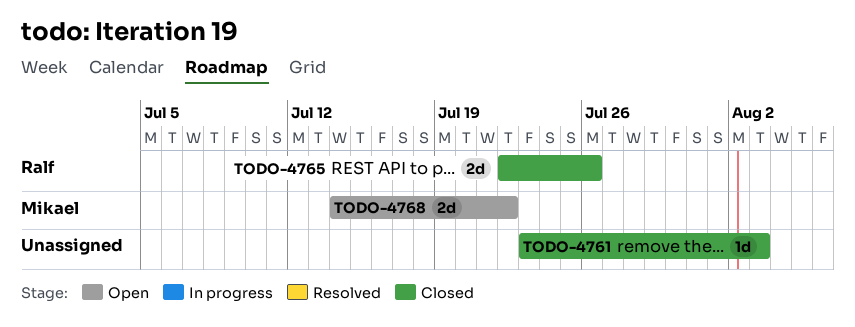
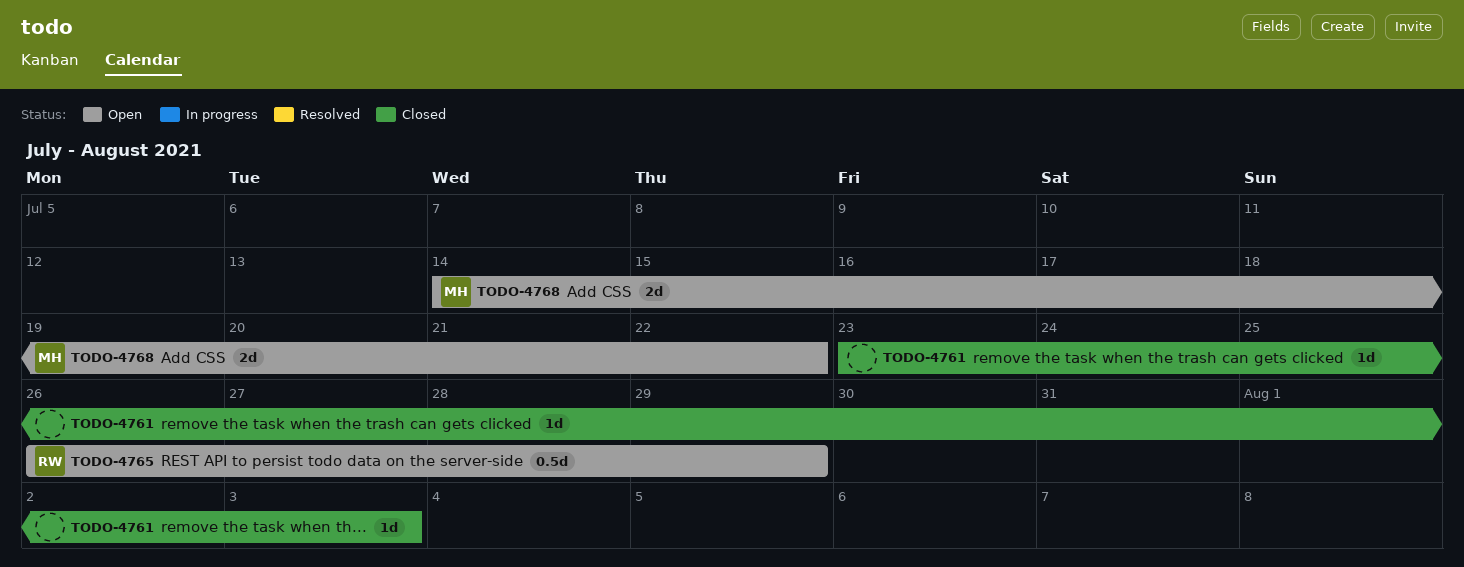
TODO-4765, status: Closed -> Open
TODO-4765, estimate: 2d -> 0.5d
TODO-4765, start: Jul 22 -> Jul 26
TODO-4765, due: Jul 26 -> Jul 29

